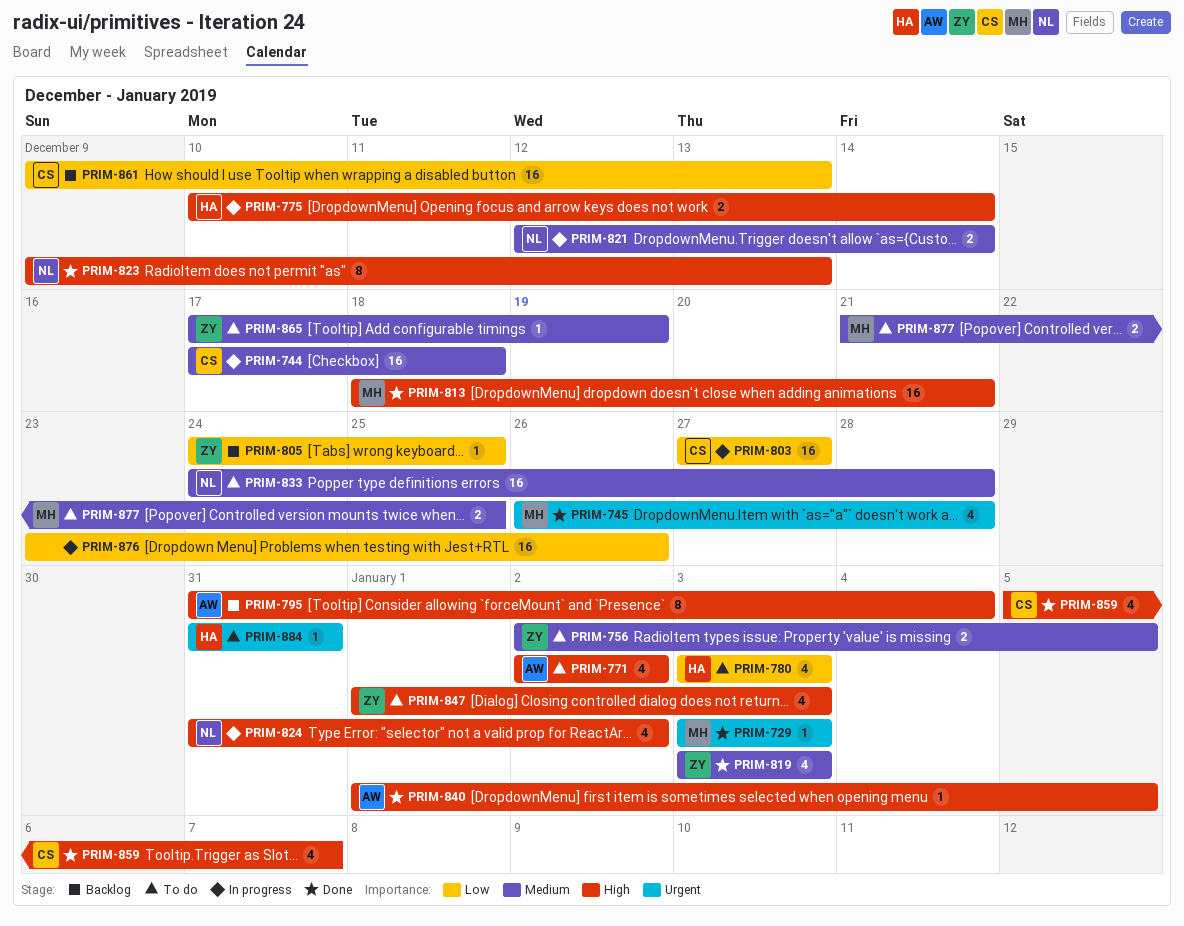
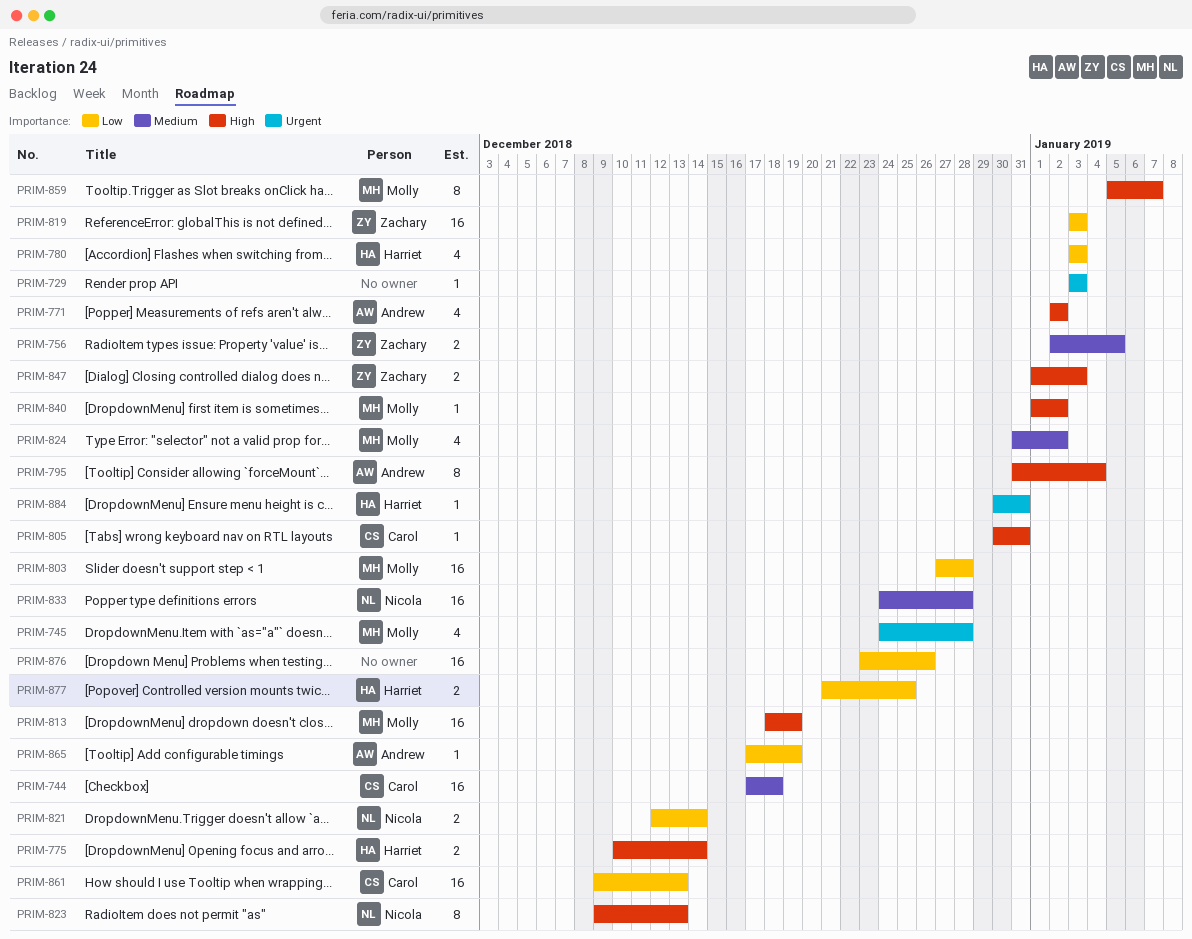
PRIM-729, owner: Molly -> none
PRIM-745, start: Dec 26 -> Dec 24
PRIM-803, owner: Carol -> Molly
PRIM-803, due: Dec 27 -> Dec 28
PRIM-805, owner: Zachary -> Carol
PRIM-805, priority: Low -> High
PRIM-805, start: Dec 24 -> Dec 30
PRIM-805, due: Dec 25 -> Dec 31
PRIM-813, due: Dec 21 -> Dec 19
PRIM-819, priority: Medium -> Low
PRIM-819, estimate: 4 -> 16
PRIM-821, priority: Medium -> Low
PRIM-824, owner: Nicola -> Molly
PRIM-824, priority: High -> Medium
PRIM-840, owner: Andrew -> Molly
PRIM-840, due: Jan 5 -> Jan 2
PRIM-847, estimate: 4 -> 2
PRIM-859, owner: Carol -> Molly
PRIM-859, estimate: 4 -> 8
PRIM-865, owner: Zachary -> Andrew
PRIM-865, priority: Medium -> Low
PRIM-877, owner: Molly -> Harriet
PRIM-877, priority: Medium -> Low
PRIM-884, start: Dec 31 -> Dec 30

